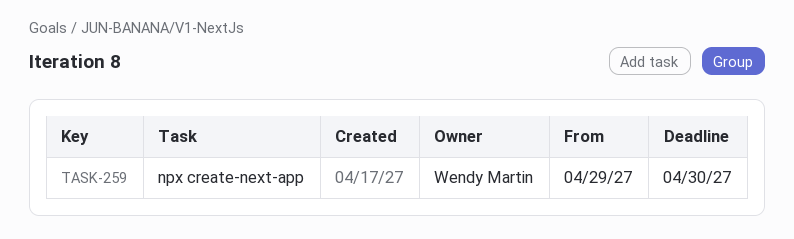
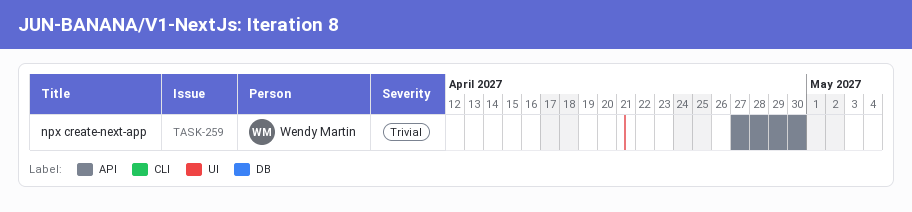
TASK-259, start: Apr 29 -> Apr 27

